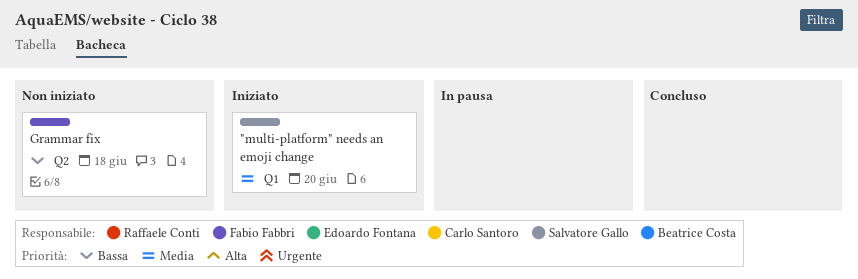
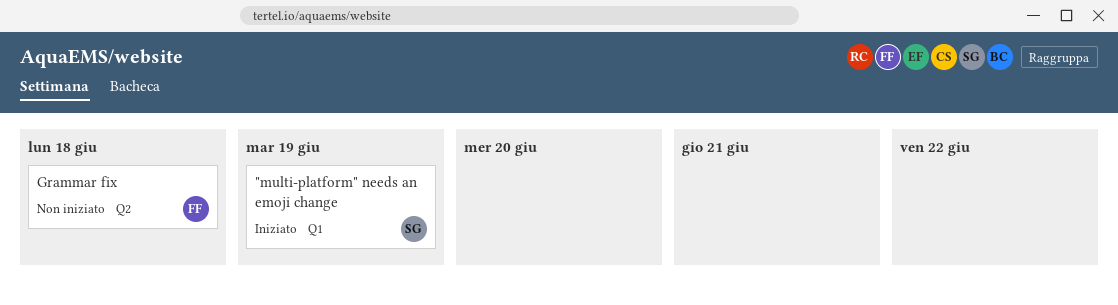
"multi-platform" needs an emoji change, due: Jun 20 -> Jun 19

